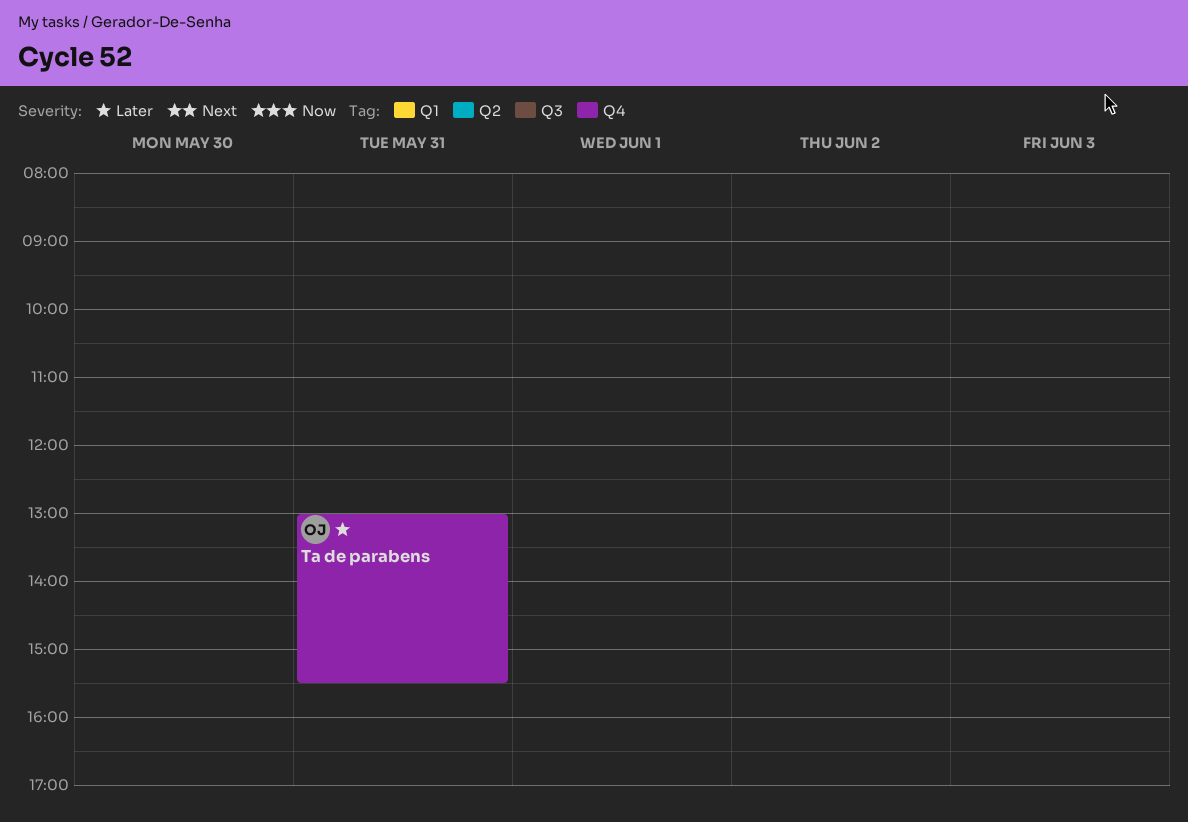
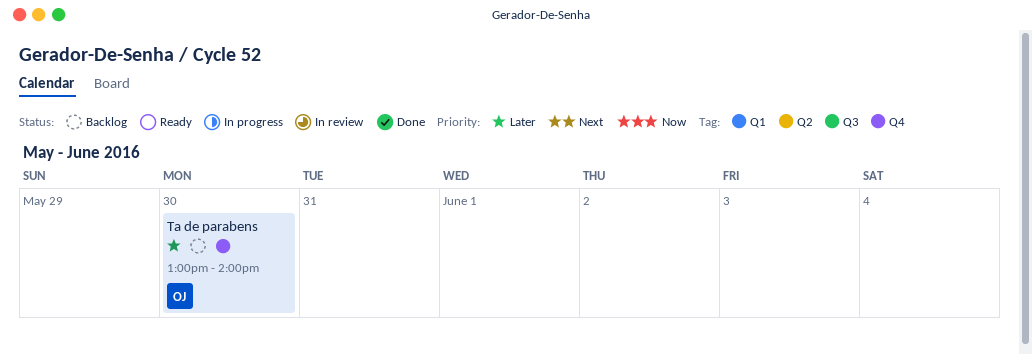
Ta de parabens, day: May 31 -> May 30
Ta de parabens, ends: 15:30 -> 14:00

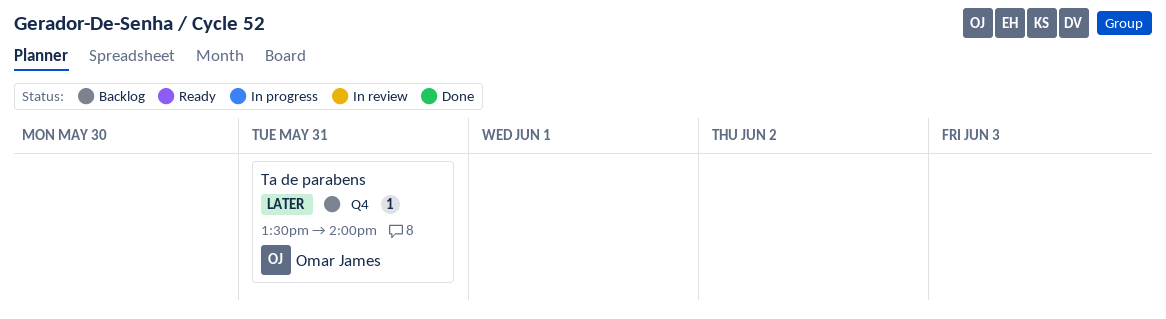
Ta de parabens, day: May 30 -> May 31
Ta de parabens, begins: 13:00 -> 13:30

